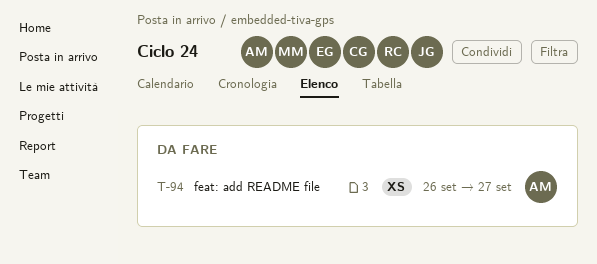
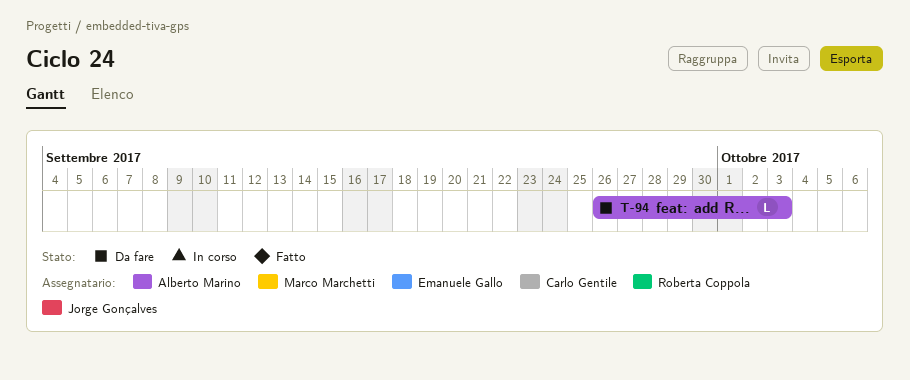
T-94, estimate: XS -> L
T-94, due: Sep 27 -> Oct 3

